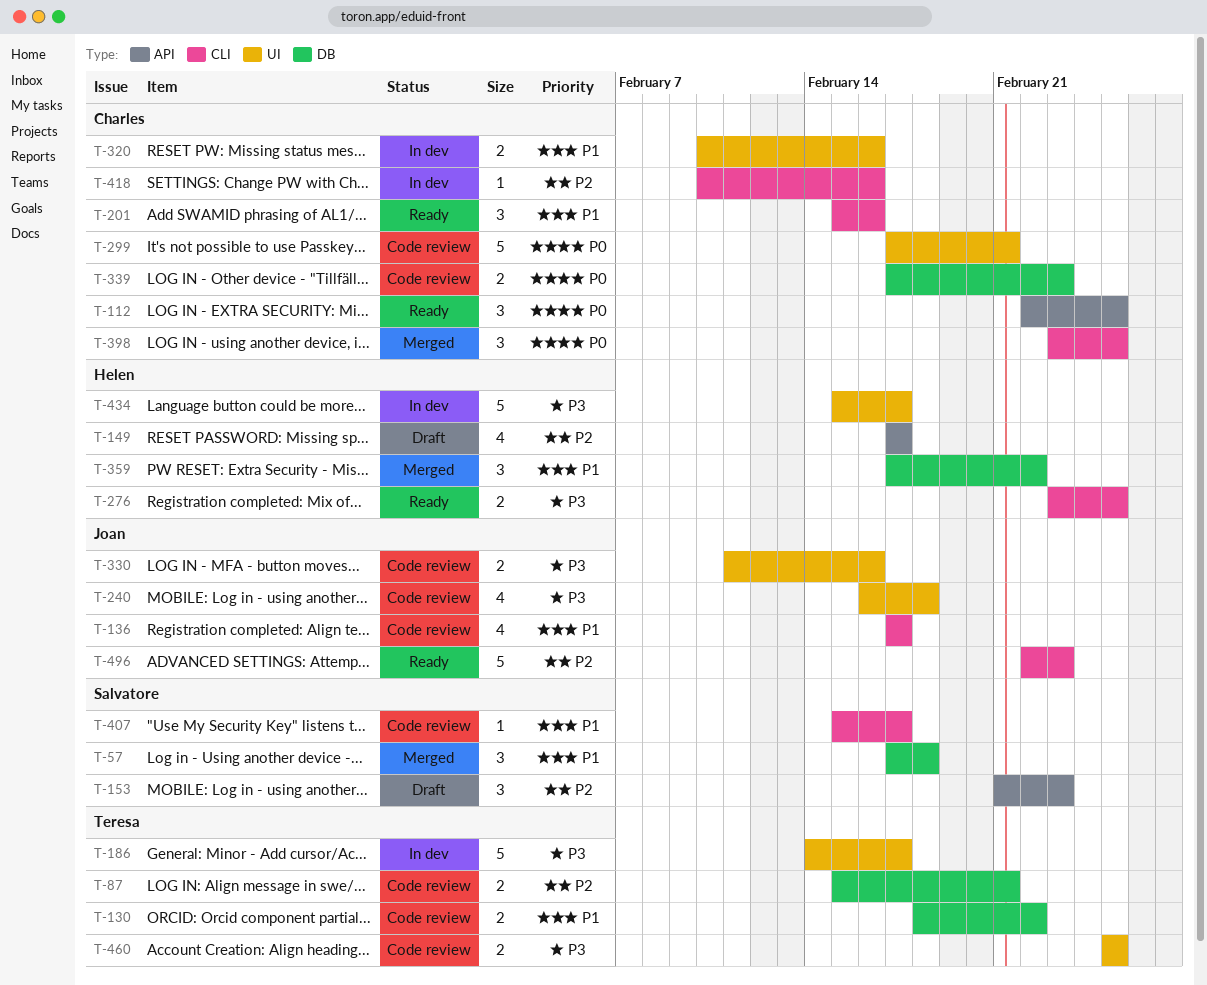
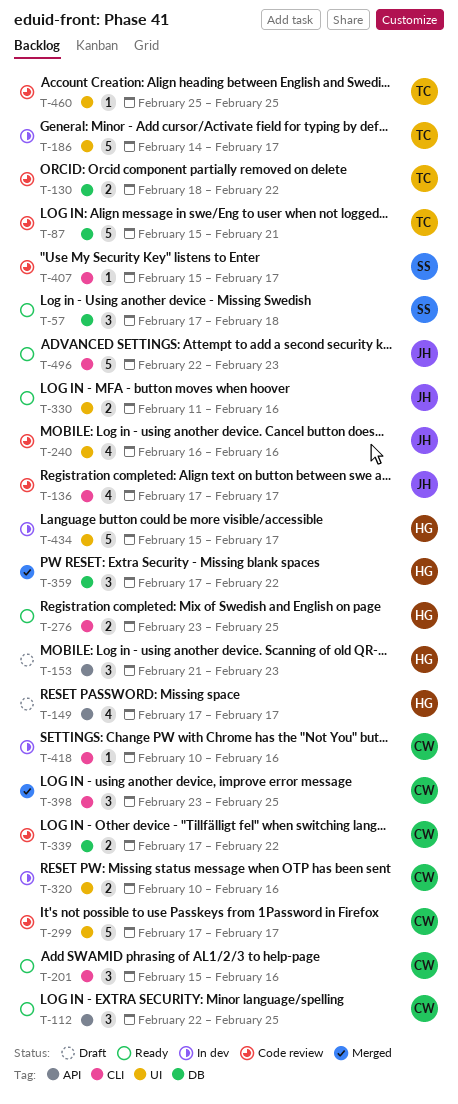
T-57, status: Merged -> Ready
T-87, estimate: 2 -> 5
T-153, owner: Salvatore -> Helen
T-240, due: Feb 18 -> Feb 16
T-299, due: Feb 21 -> Feb 17
T-330, status: Code review -> Ready
T-339, due: Feb 23 -> Feb 22
T-460, estimate: 2 -> 1

